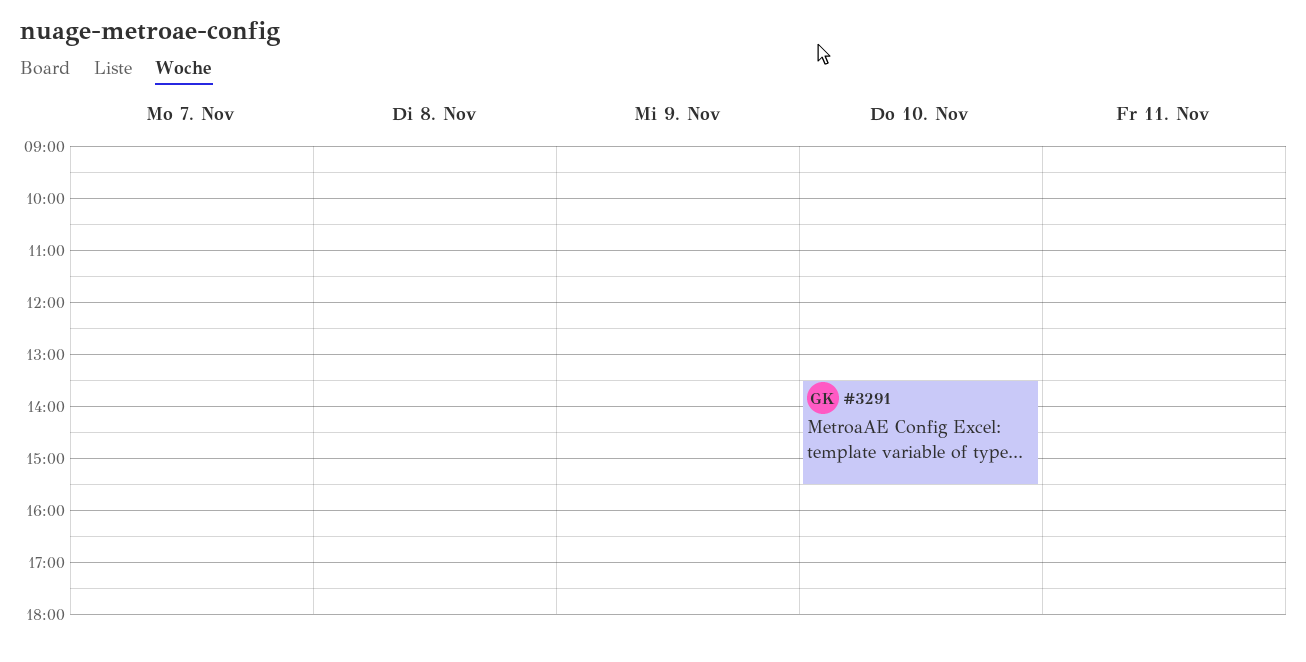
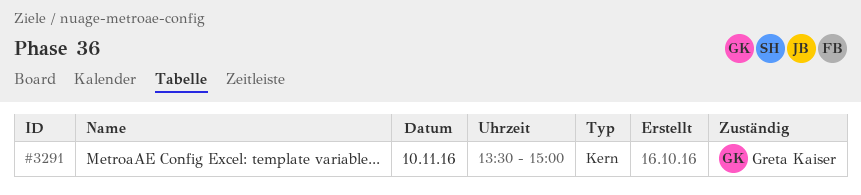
#3291, ends: 15:30 -> 15:00

